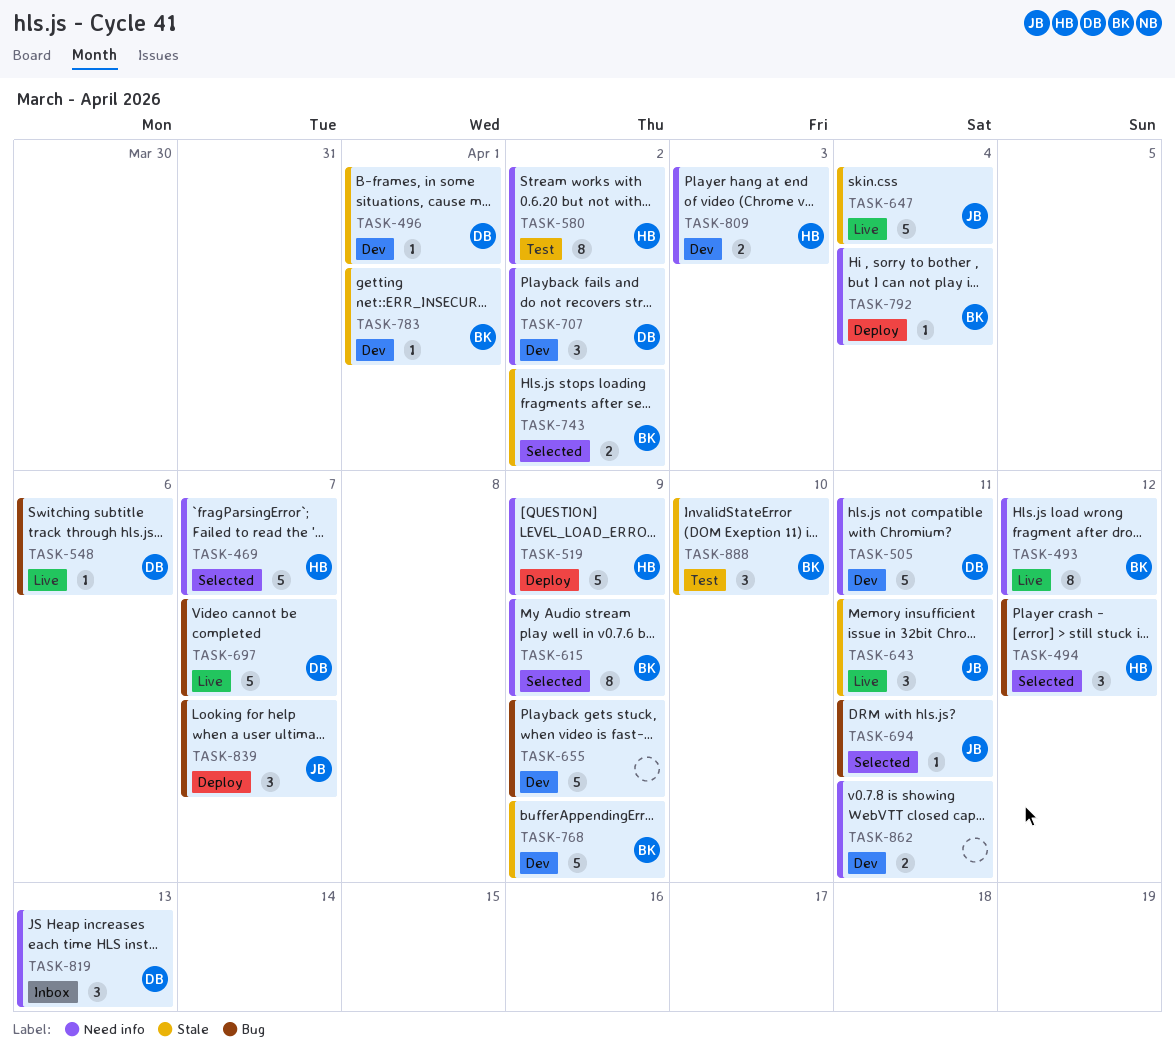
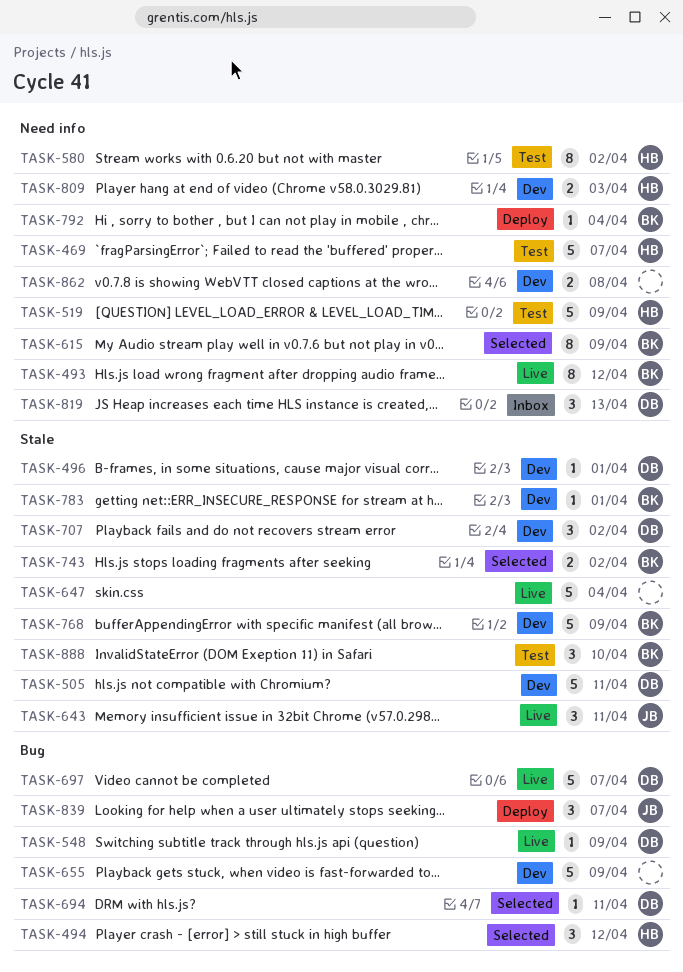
TASK-469, status: Selected -> Test
TASK-505, label: Need info -> Stale
TASK-519, status: Deploy -> Test
TASK-548, due: Apr 6 -> Apr 9
TASK-647, owner: JB -> none
TASK-694, owner: JB -> DB
TASK-707, label: Need info -> Stale
TASK-862, due: Apr 11 -> Apr 8

